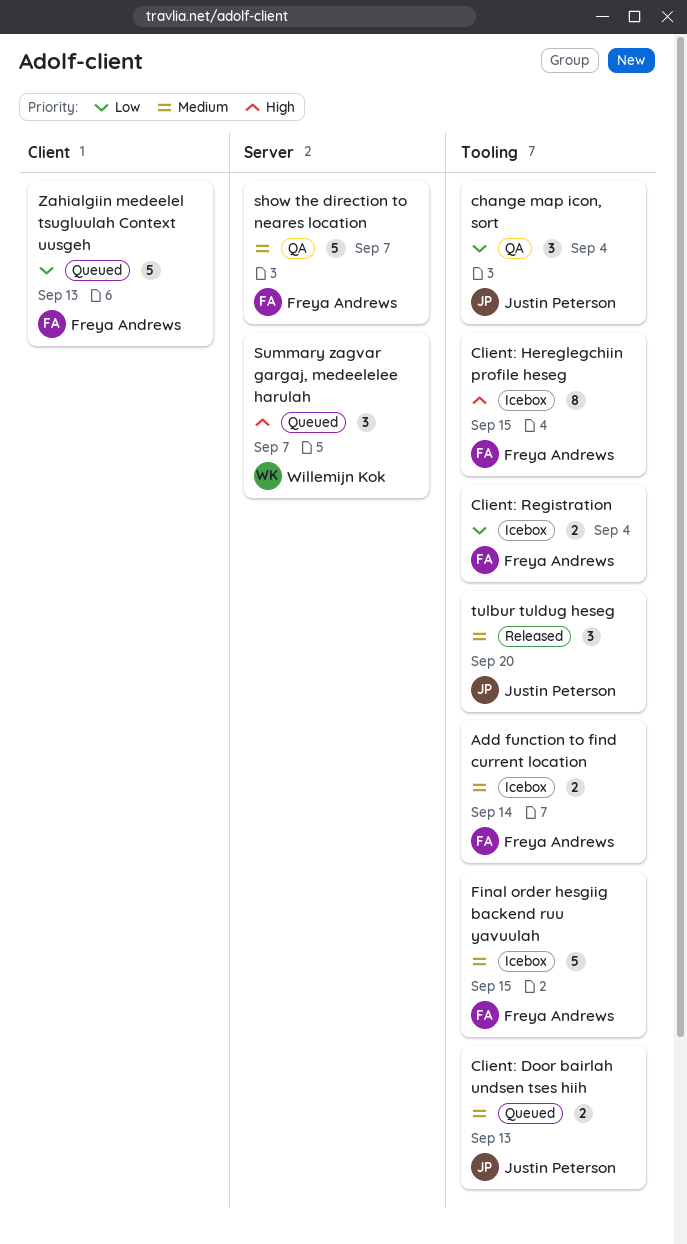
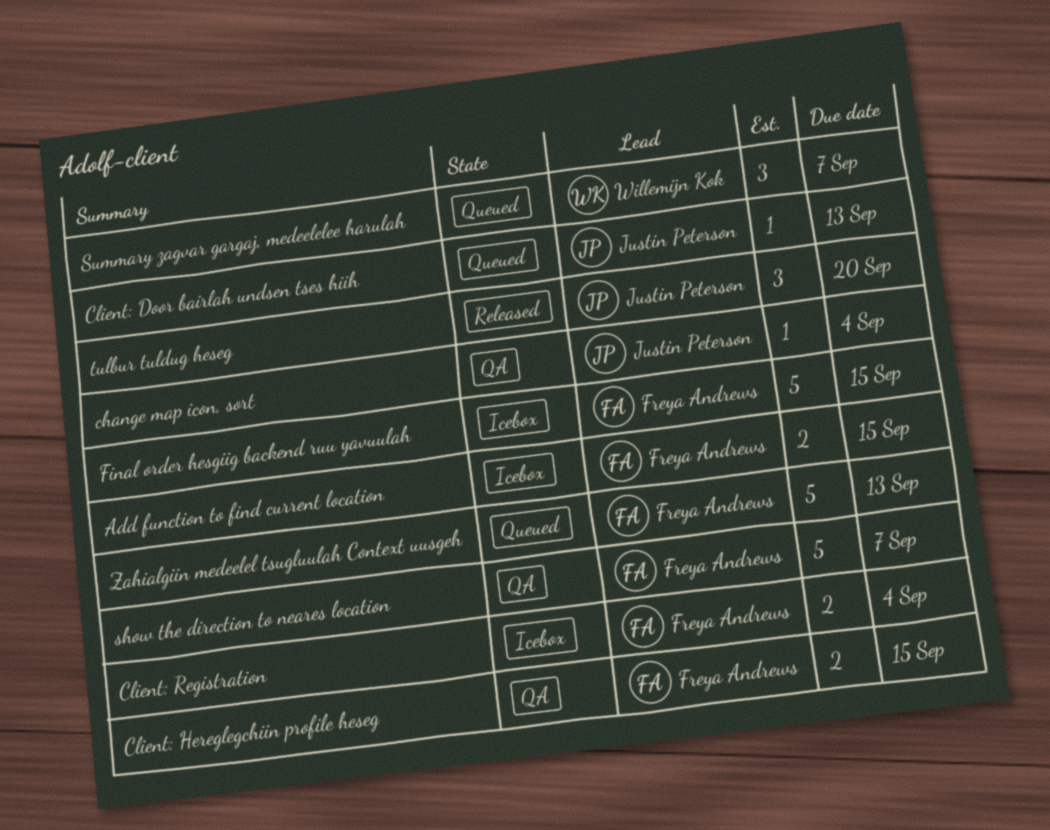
Add function to find current location, due: Sep 14 -> Sep 15
change map icon, sort, estimate: 3 -> 1
Client: Door bairlah undsen tses hiih, estimate: 2 -> 1
Client: Hereglegchiin profile heseg, status: Icebox -> QA
Client: Hereglegchiin profile heseg, estimate: 8 -> 2

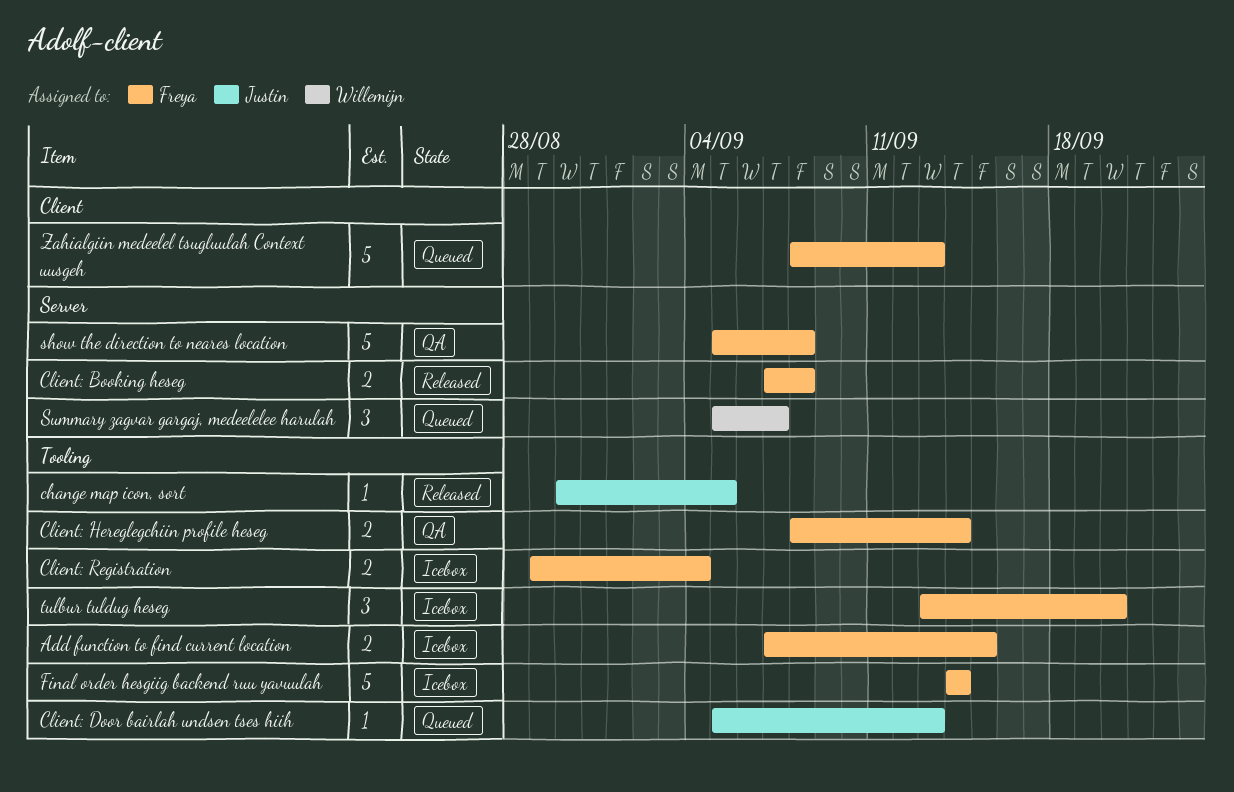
change map icon, sort, status: QA -> Released
change map icon, sort, due: Sep 4 -> Sep 5
Client: Booking heseg: none -> present
Client: Hereglegchiin profile heseg, due: Sep 15 -> Sep 14
Final order hesgiig backend ruu yavuulah, due: Sep 15 -> Sep 14
show the direction to neares location, due: Sep 7 -> Sep 8
tulbur tuldug heseg, status: Released -> Icebox
tulbur tuldug heseg, owner: Justin Peterson -> Freya Andrews

